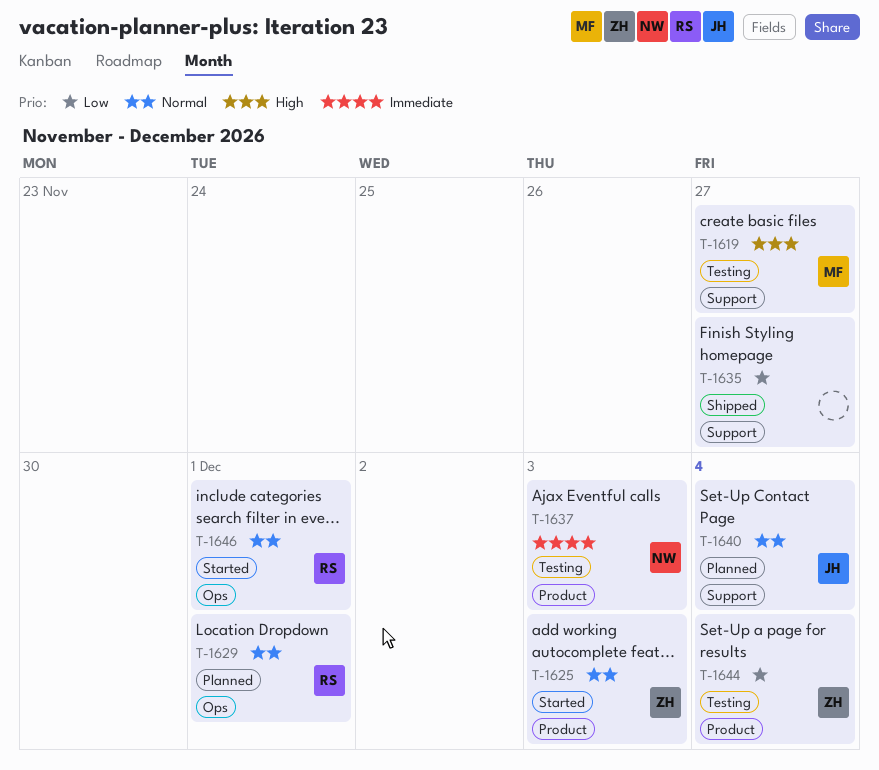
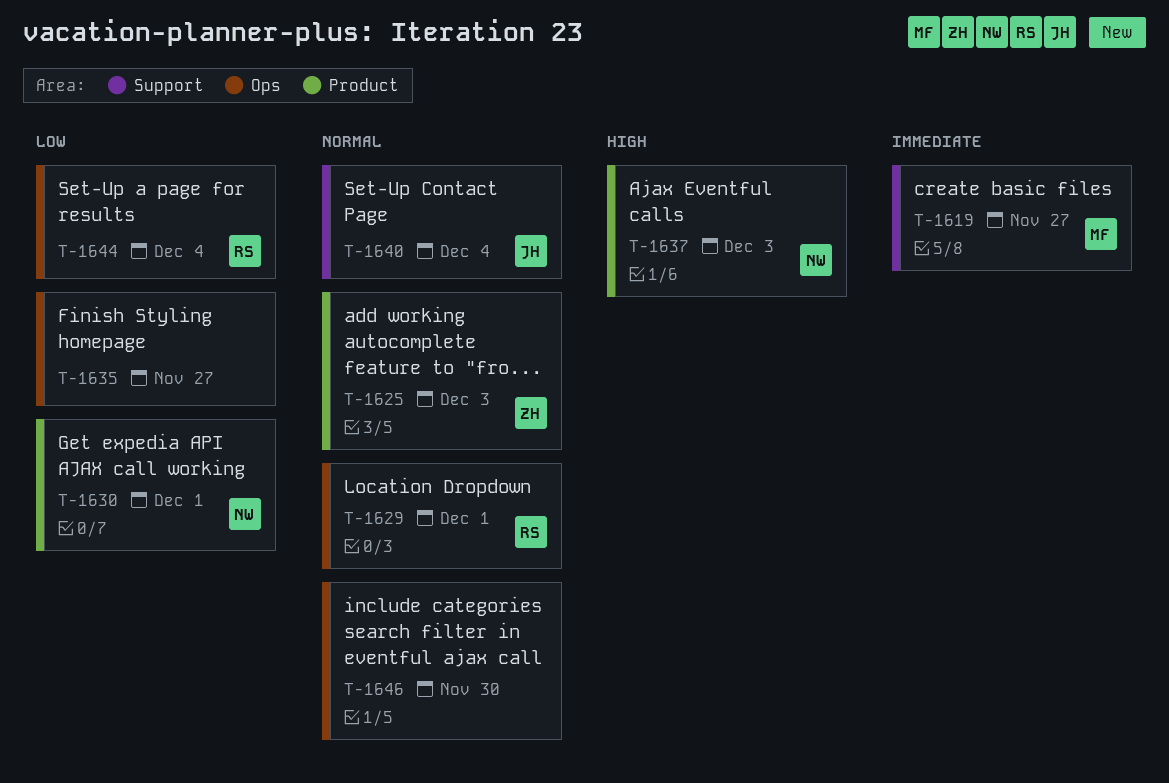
T-1619, priority: High -> Immediate
T-1630: none -> present
T-1635, label: Support -> Ops
T-1637, priority: Immediate -> High
T-1644, owner: ZH -> RS
T-1644, label: Product -> Ops
T-1646, owner: RS -> none
T-1646, due: Dec 1 -> Nov 30

